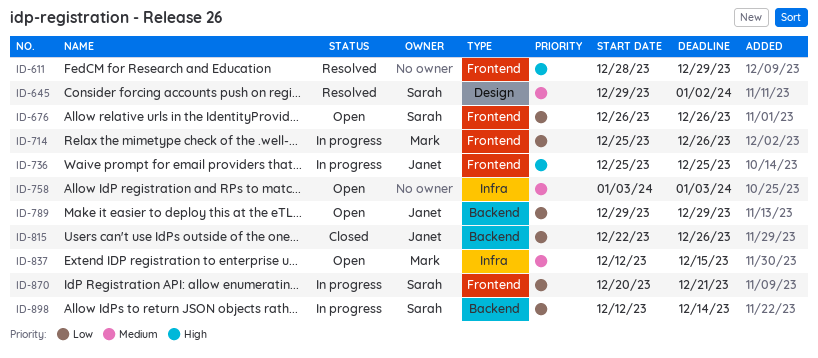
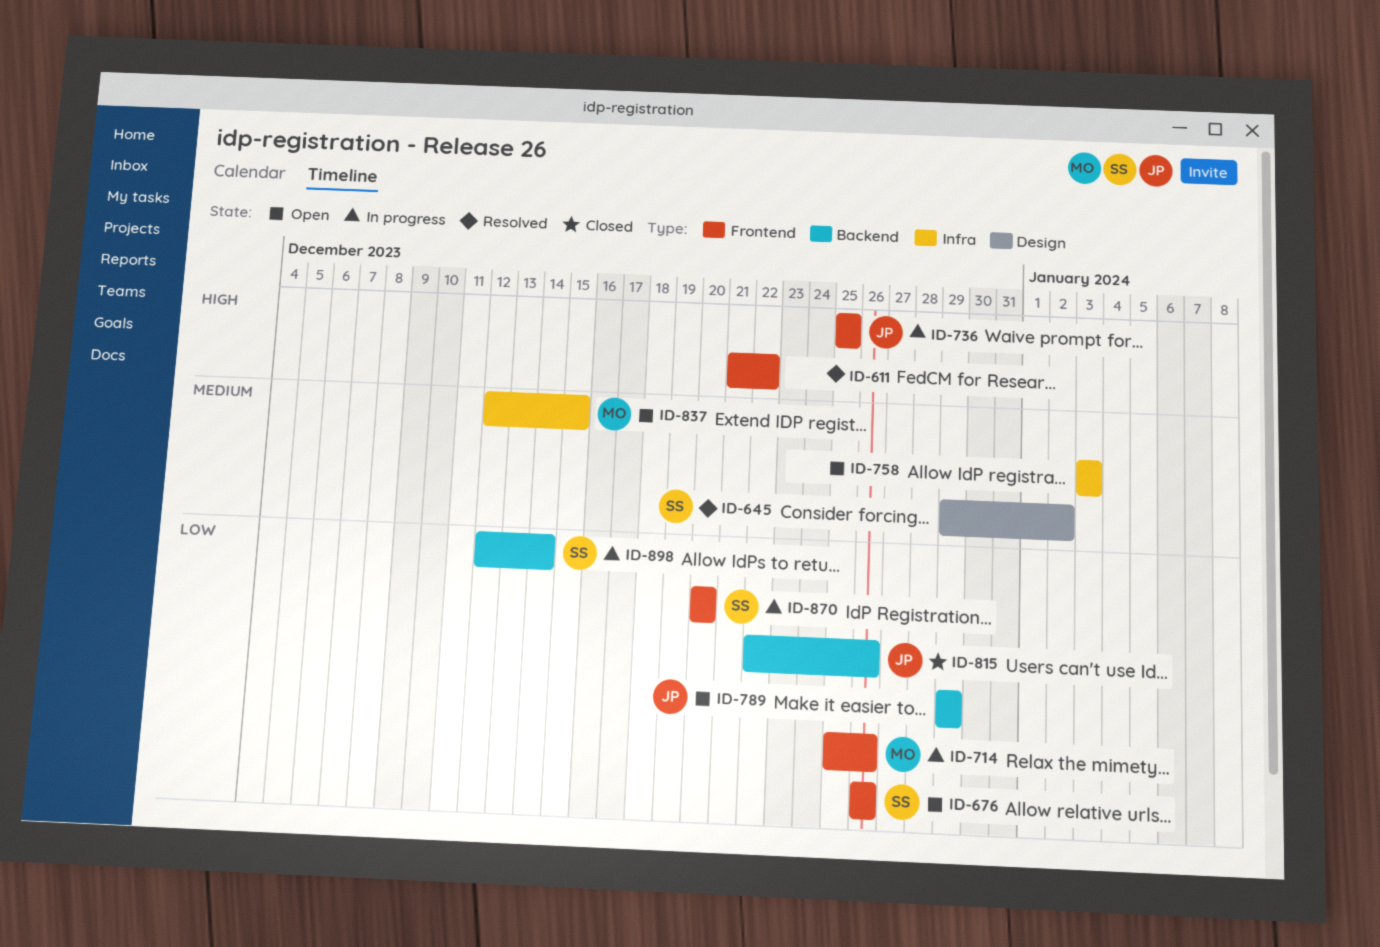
ID-611, start: Dec 28 -> Dec 21
ID-611, due: Dec 29 -> Dec 22
ID-870, due: Dec 21 -> Dec 20

